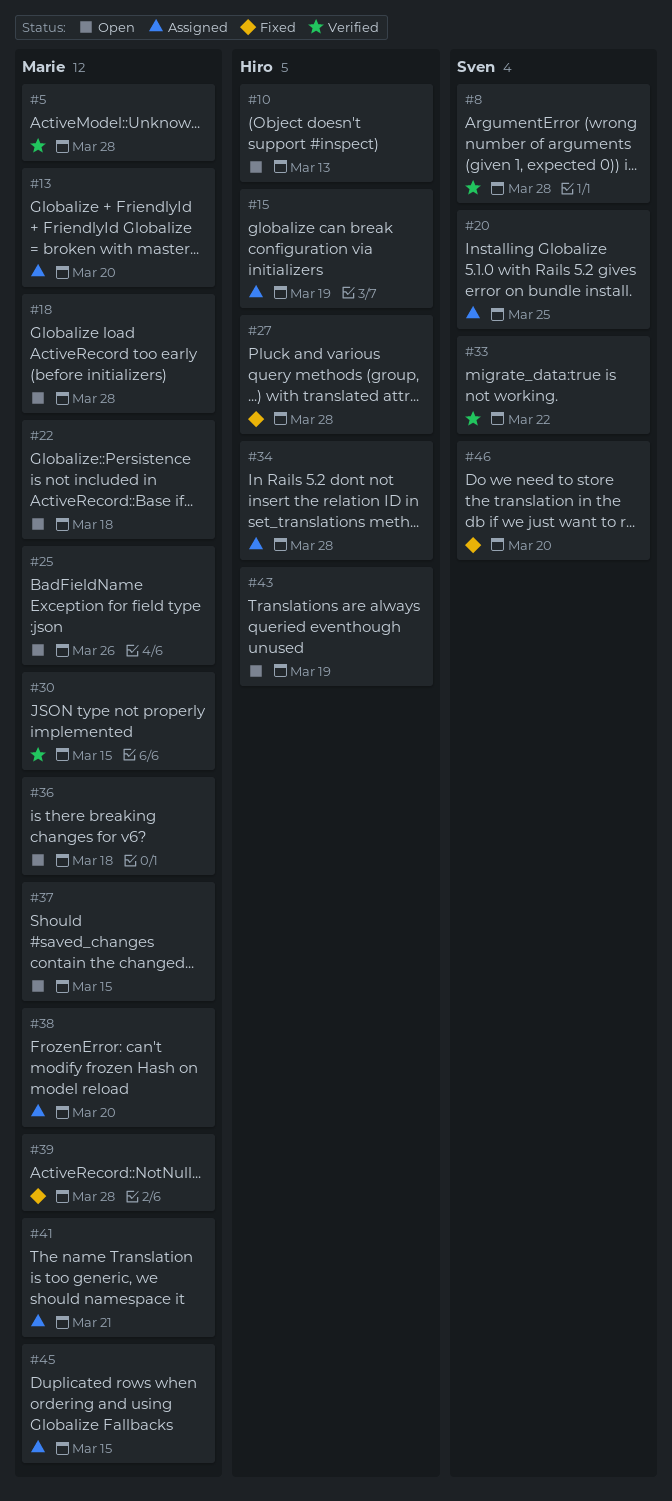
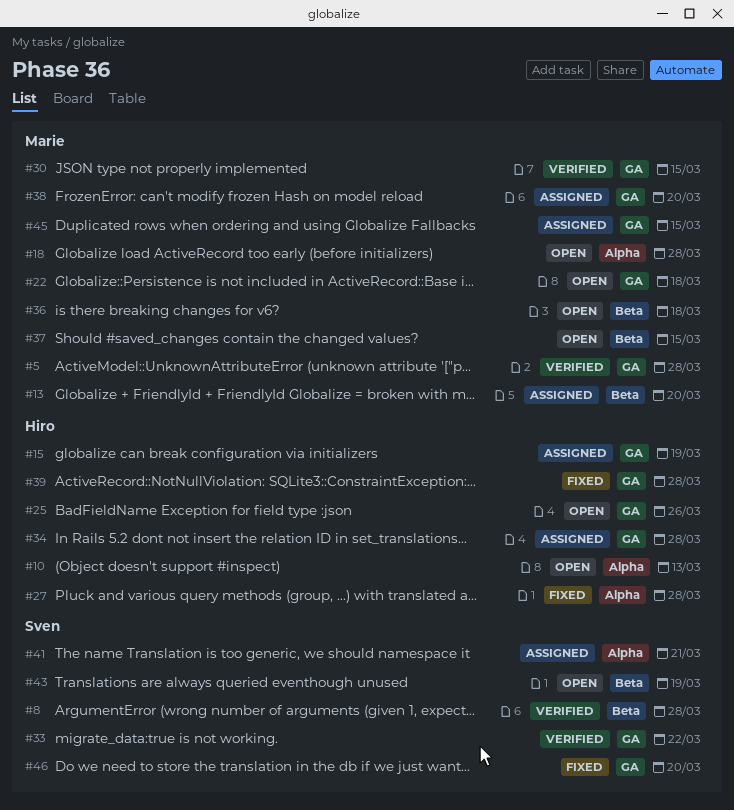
#20: present -> none
#25, owner: Marie -> Hiro
#39, owner: Marie -> Hiro
#41, owner: Marie -> Sven
#43, owner: Hiro -> Sven

